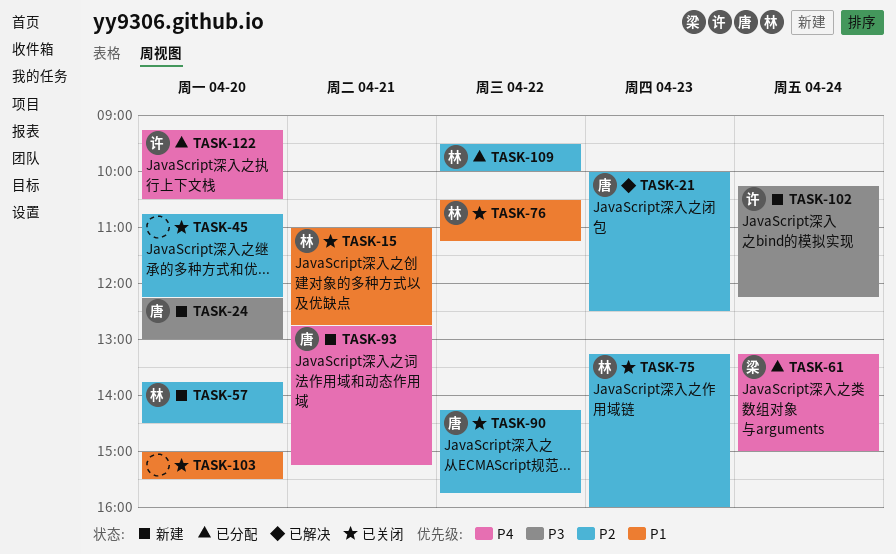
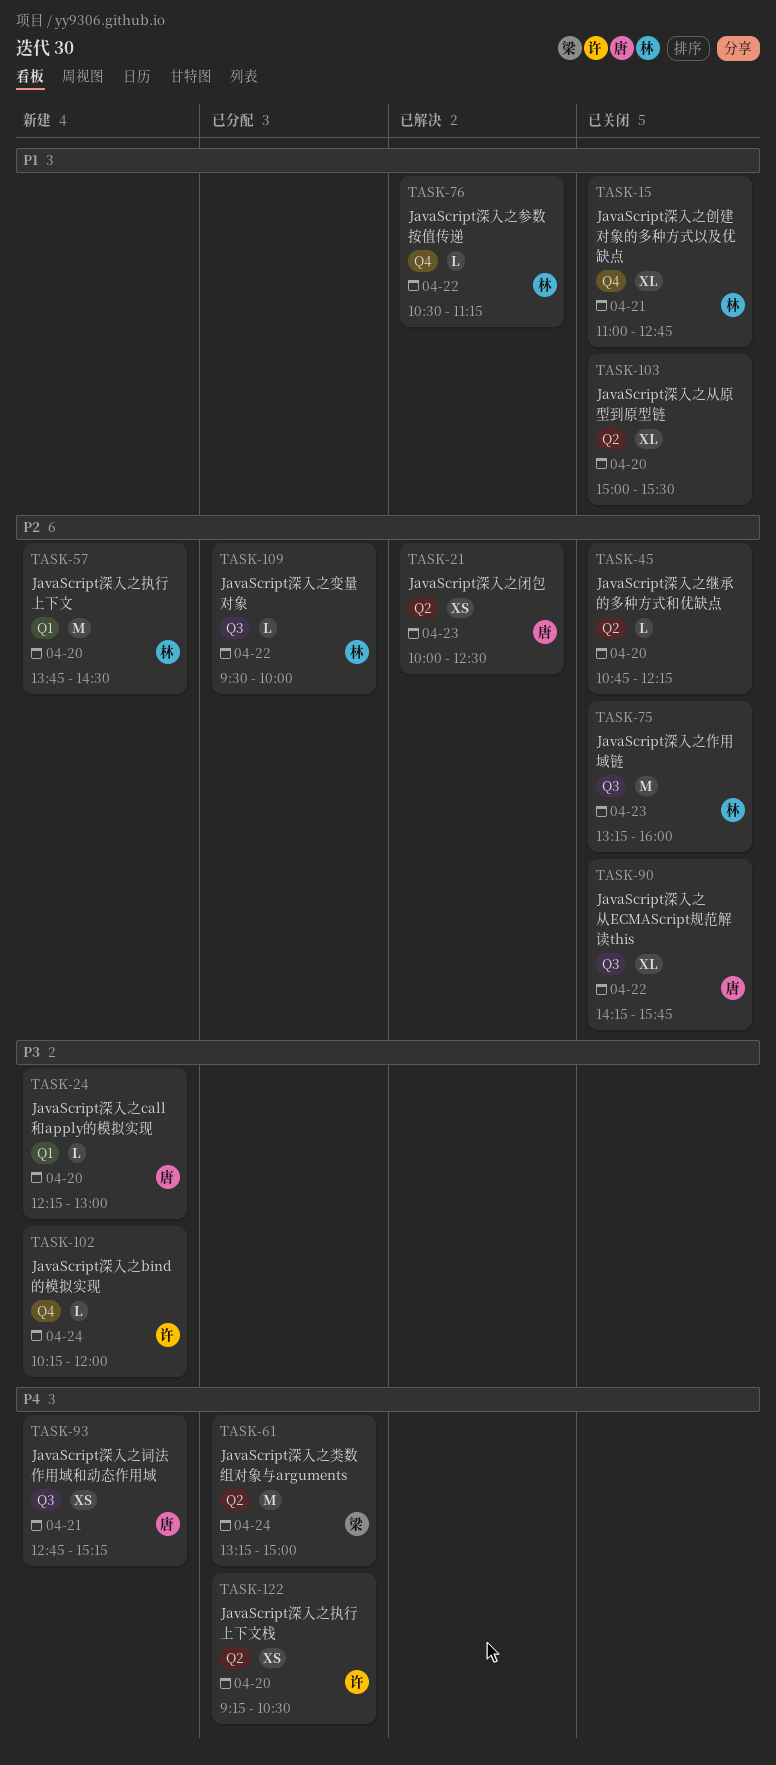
TASK-76, status: 已关闭 -> 已解决
TASK-102, ends: 12:15 -> 12:00

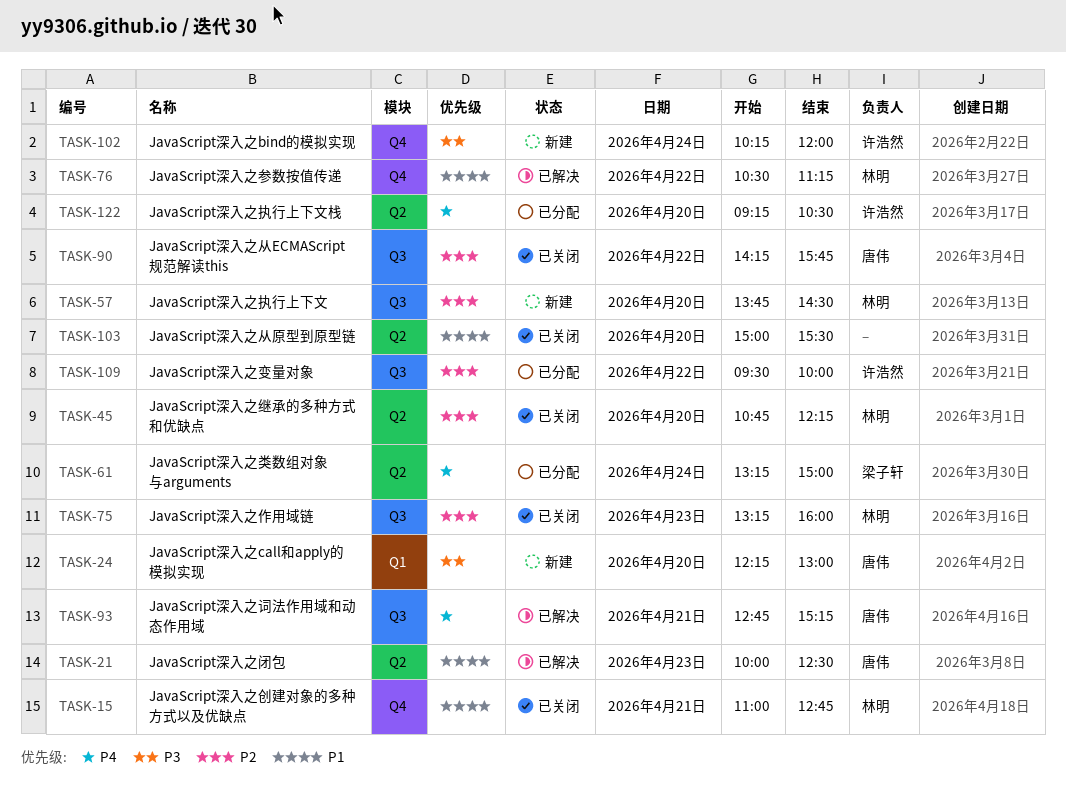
TASK-21, priority: P2 -> P1
TASK-45, owner: none -> 林明
TASK-57, label: Q1 -> Q3
TASK-93, status: 新建 -> 已解决
TASK-109, owner: 林明 -> 许浩然

